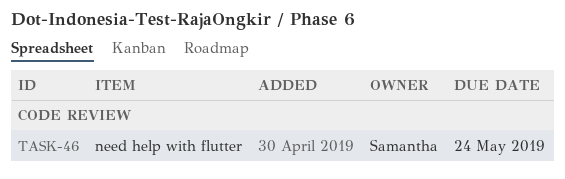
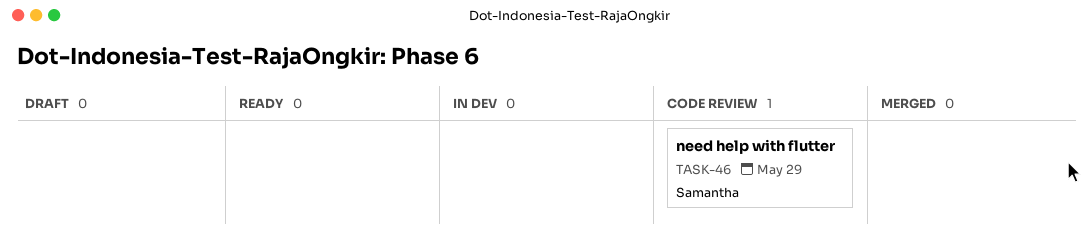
TASK-46, due: May 24 -> May 29

